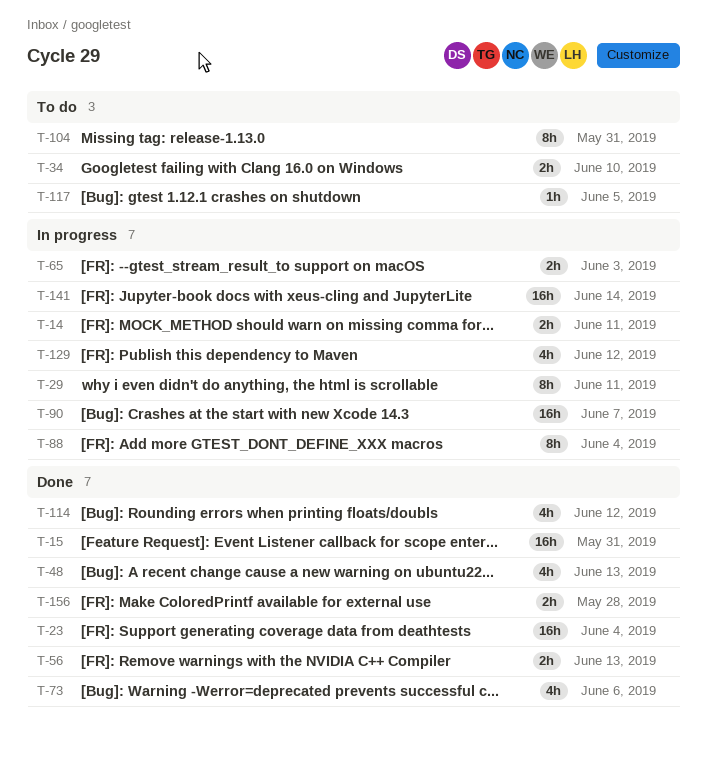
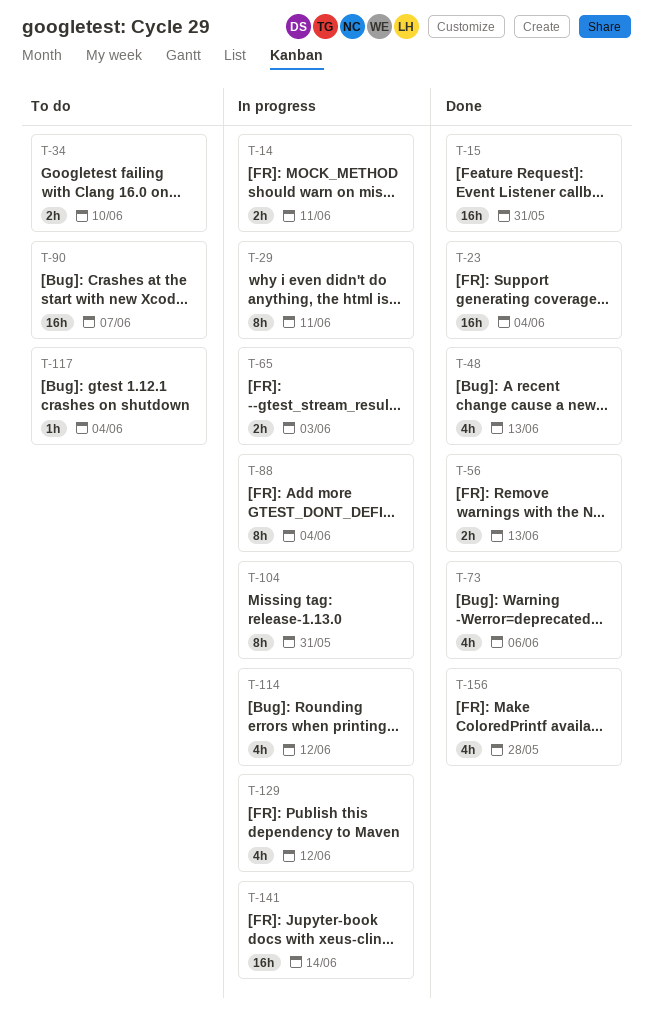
T-90, status: In progress -> To do
T-104, status: To do -> In progress
T-114, status: Done -> In progress
T-117, due: Jun 5 -> Jun 4
T-156, estimate: 2h -> 4h

